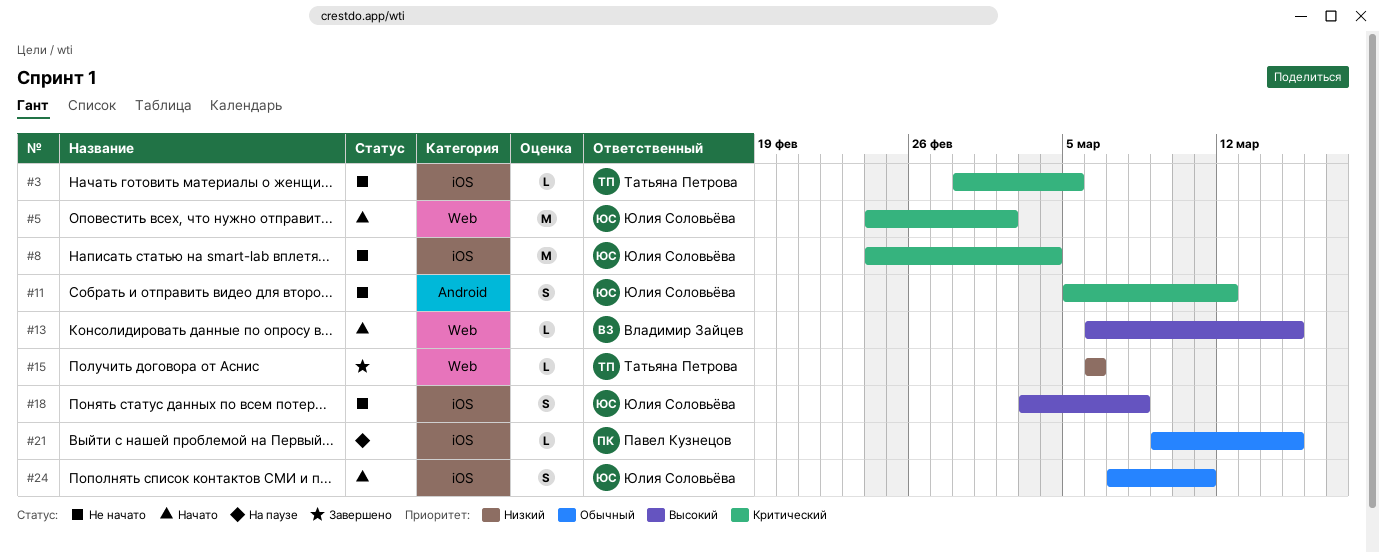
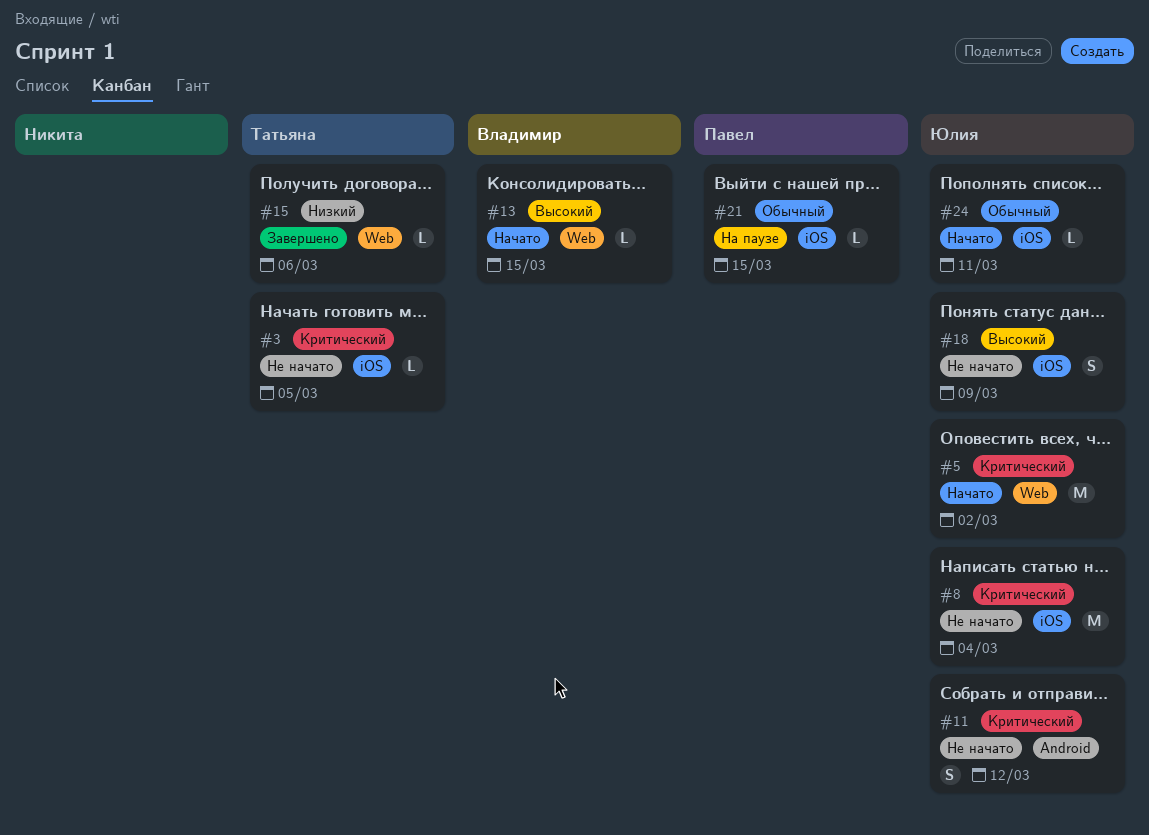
#18, due: Mar 8 -> Mar 9
#24, estimate: S -> L

